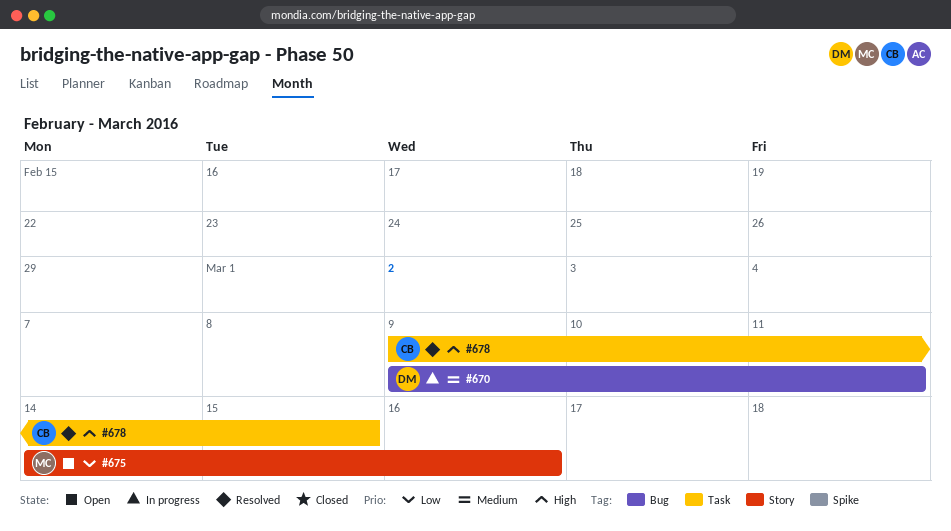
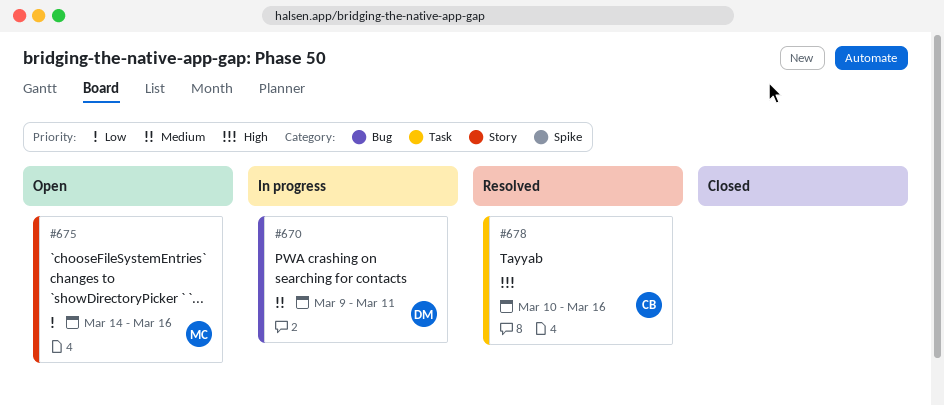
#678, start: Mar 9 -> Mar 10
#678, due: Mar 15 -> Mar 16

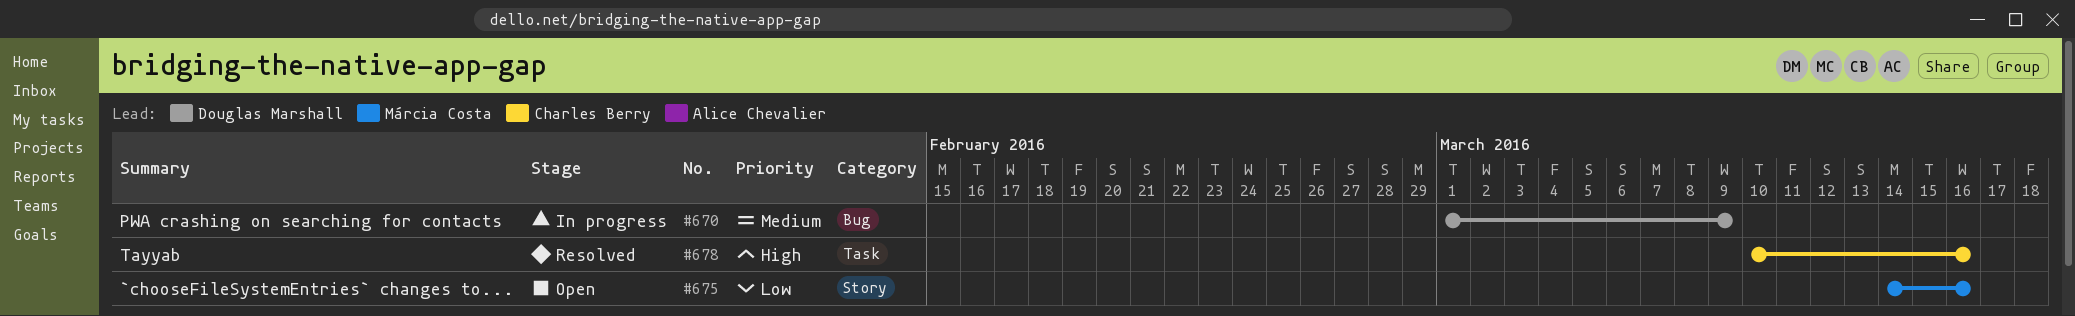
#670, start: Mar 9 -> Mar 1
#670, due: Mar 11 -> Mar 9

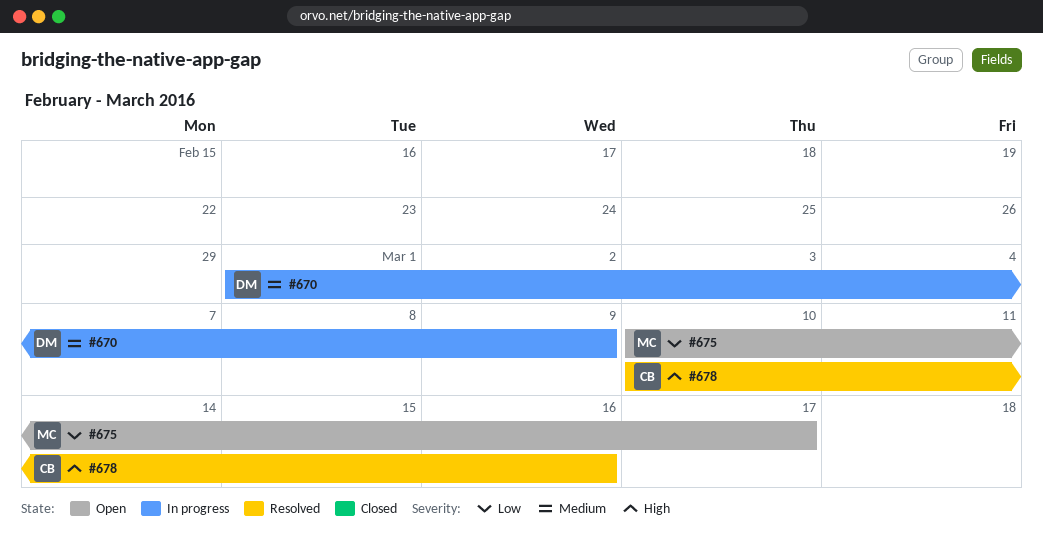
#675, start: Mar 14 -> Mar 10
#675, due: Mar 16 -> Mar 17

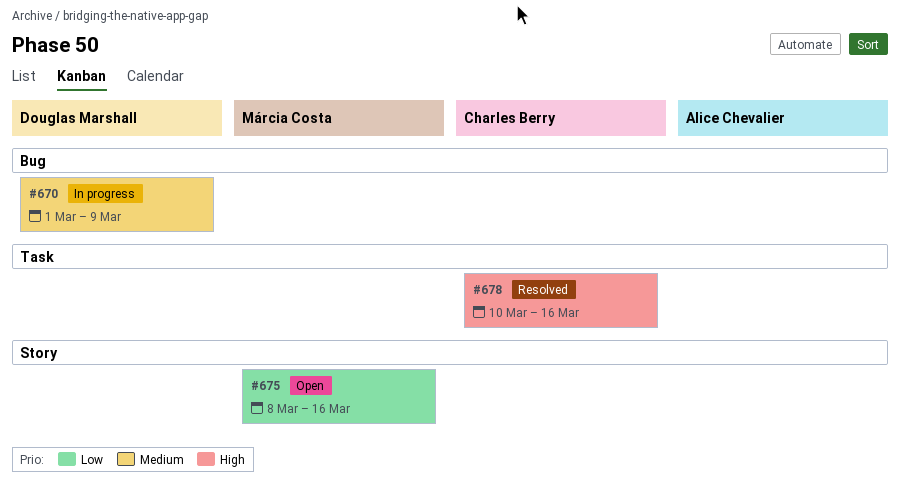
#675, start: Mar 10 -> Mar 8
#675, due: Mar 17 -> Mar 16

